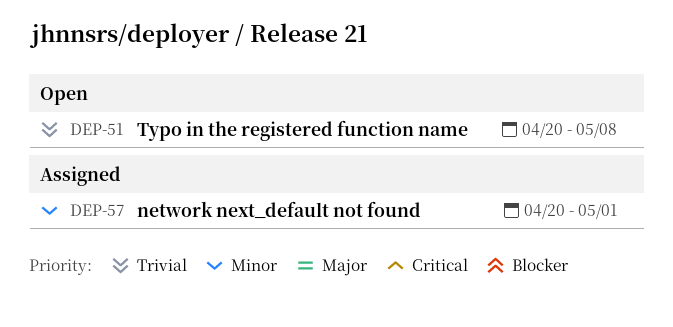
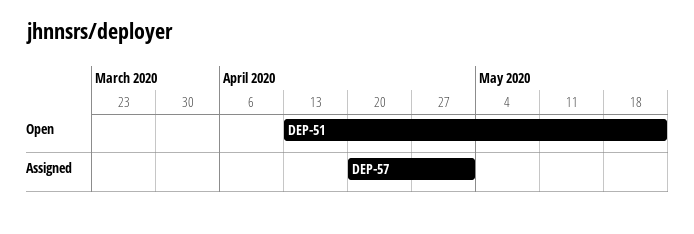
DEP-51, start: Apr 20 -> Apr 13
DEP-51, due: May 8 -> May 22

